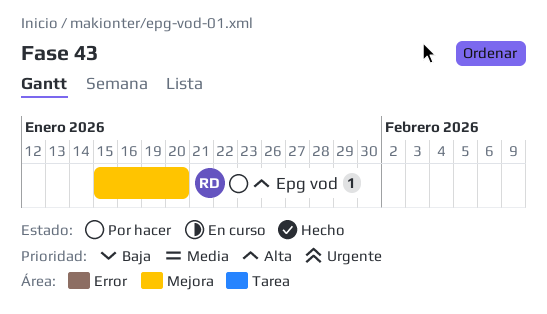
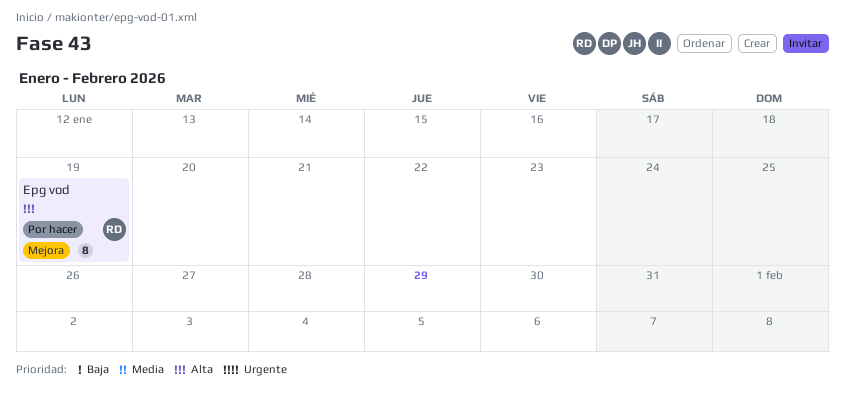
Epg vod, estimate: 1 -> 8
Epg vod, due: Jan 20 -> Jan 19

